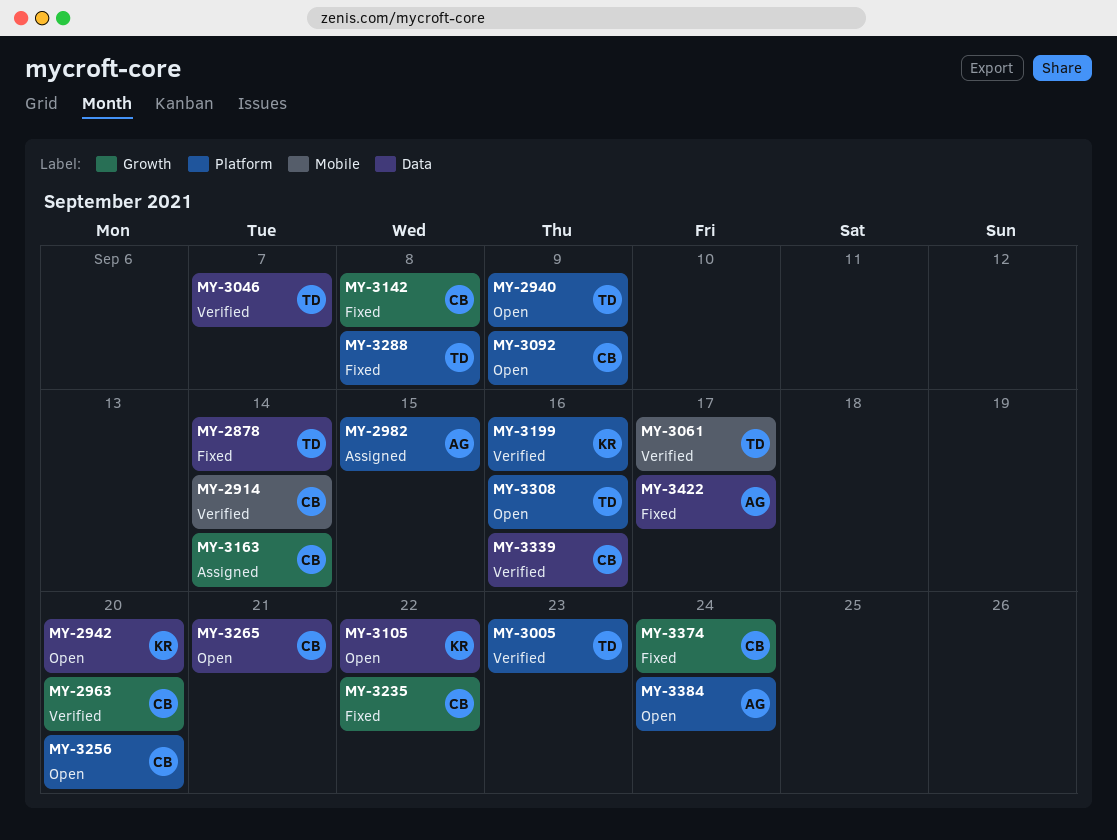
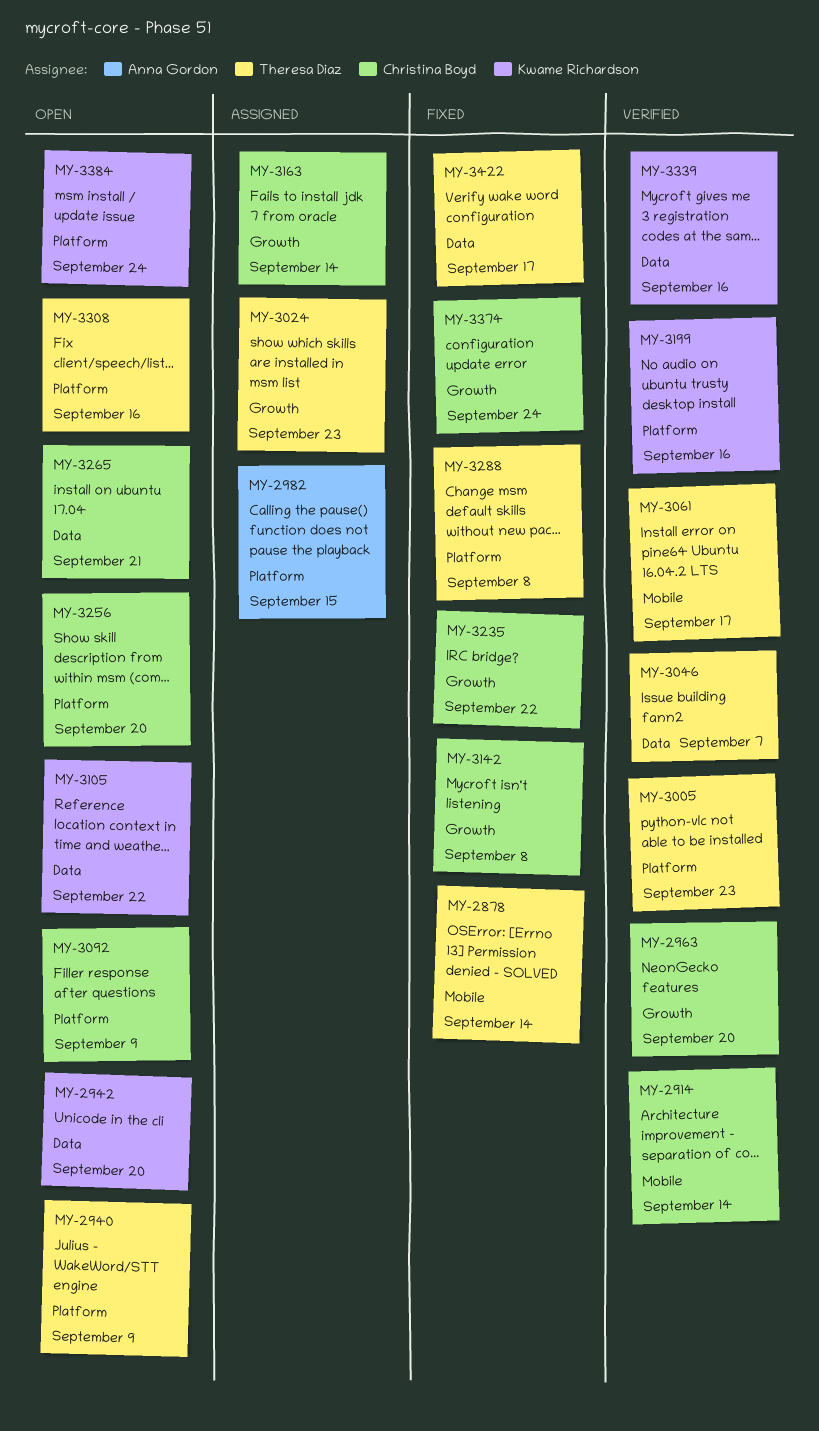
MY-2878, label: Data -> Mobile
MY-3024: none -> present
MY-3339, owner: Christina Boyd -> Kwame Richardson
MY-3384, owner: Anna Gordon -> Kwame Richardson
MY-3422, owner: Anna Gordon -> Theresa Diaz

